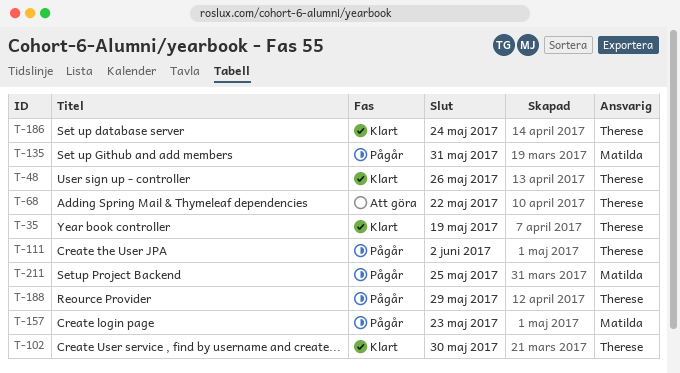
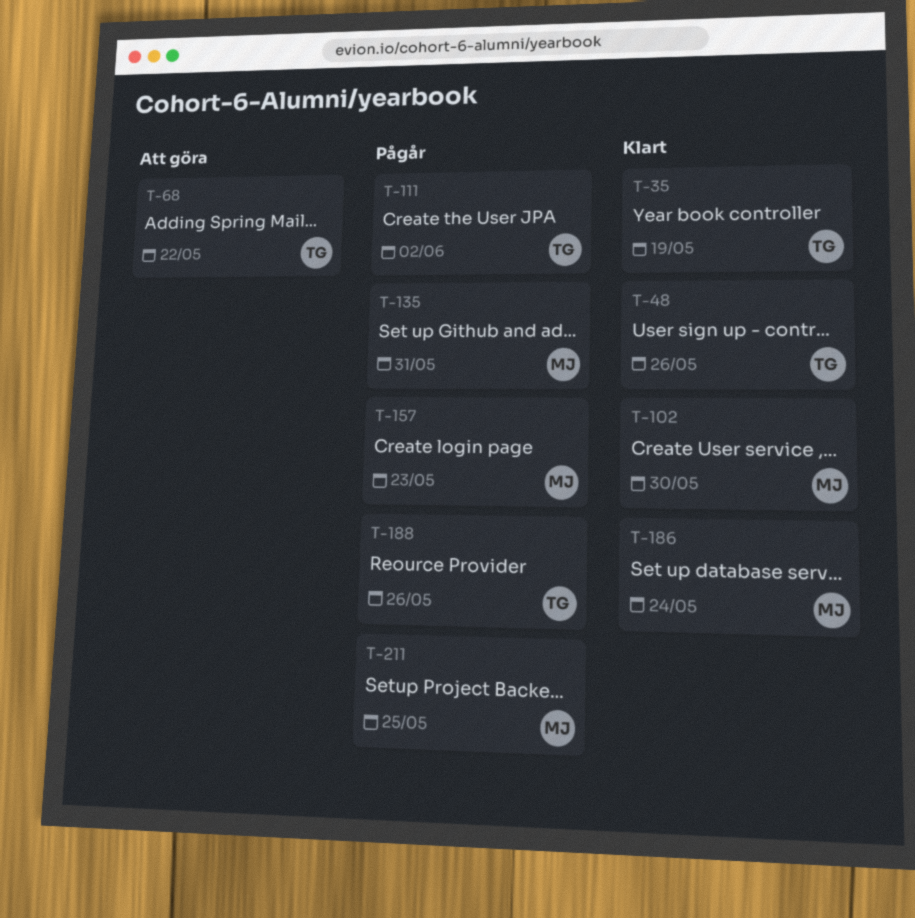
T-102, owner: Therese -> Matilda
T-186, owner: Therese -> Matilda
T-188, due: May 29 -> May 26

